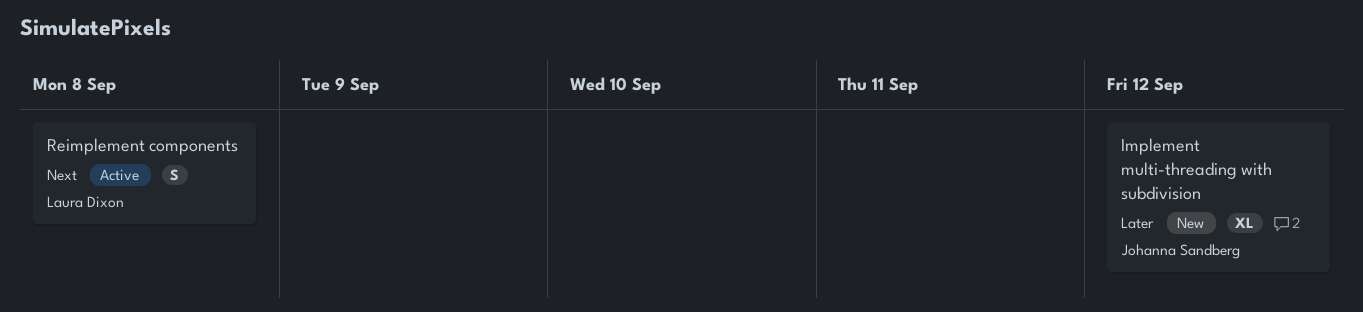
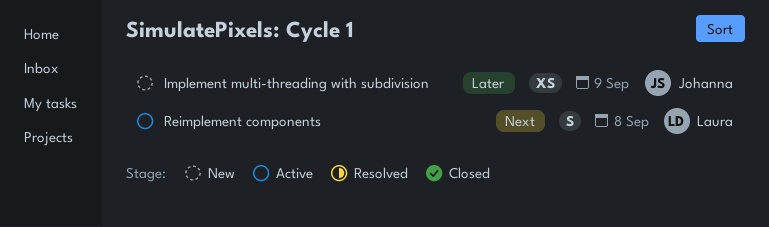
Implement multi-threading with subdivision, estimate: XL -> XS
Implement multi-threading with subdivision, due: Sep 12 -> Sep 9

